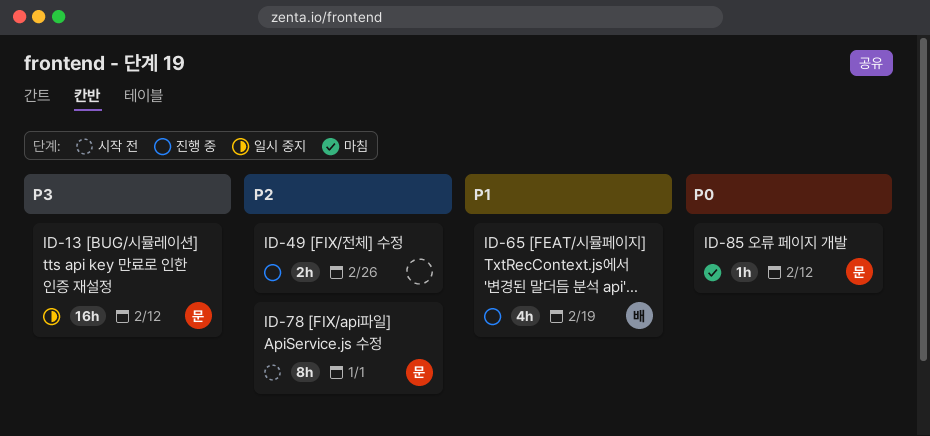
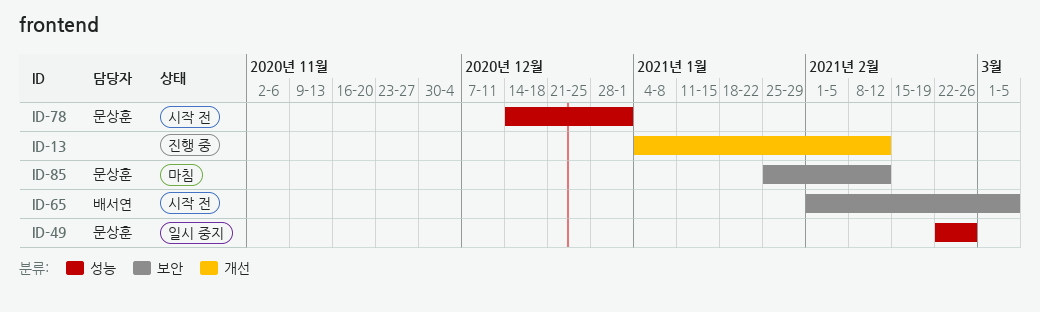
ID-13, status: 일시 중지 -> 진행 중
ID-13, owner: 문상훈 -> none
ID-49, status: 진행 중 -> 일시 중지
ID-49, owner: none -> 문상훈
ID-65, status: 진행 중 -> 시작 전
ID-65, due: Feb 19 -> Mar 5

